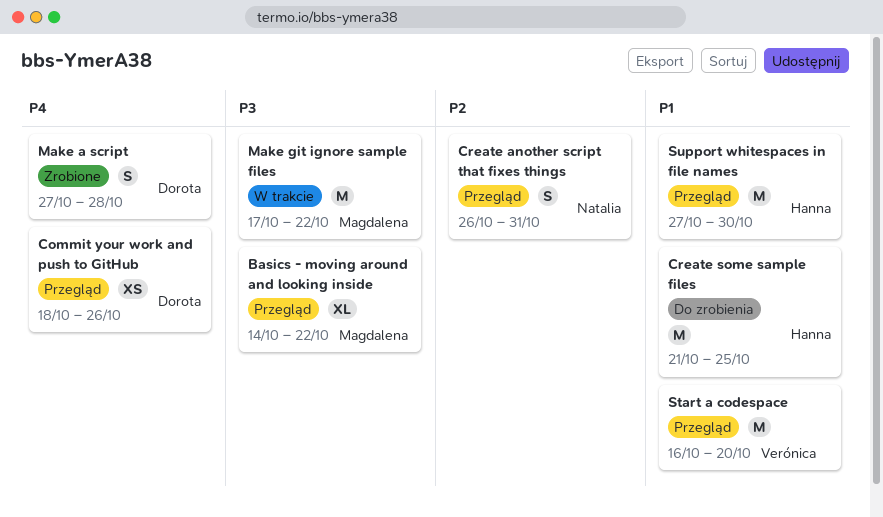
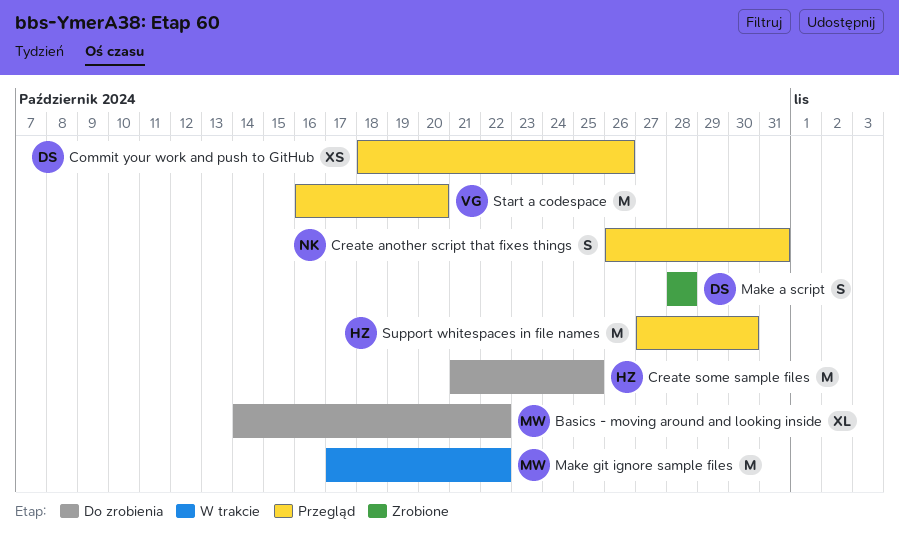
Basics - moving around and looking inside, status: Przegląd -> Do zrobienia
Make a script, start: Oct 27 -> Oct 28

